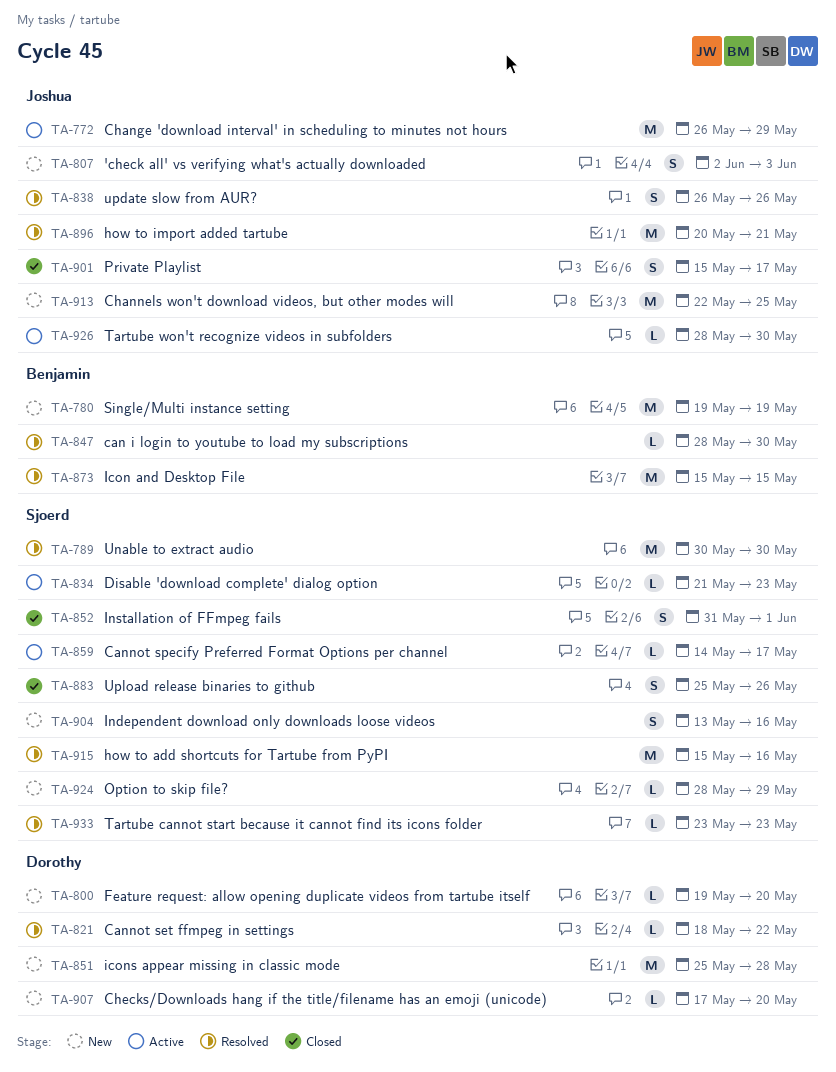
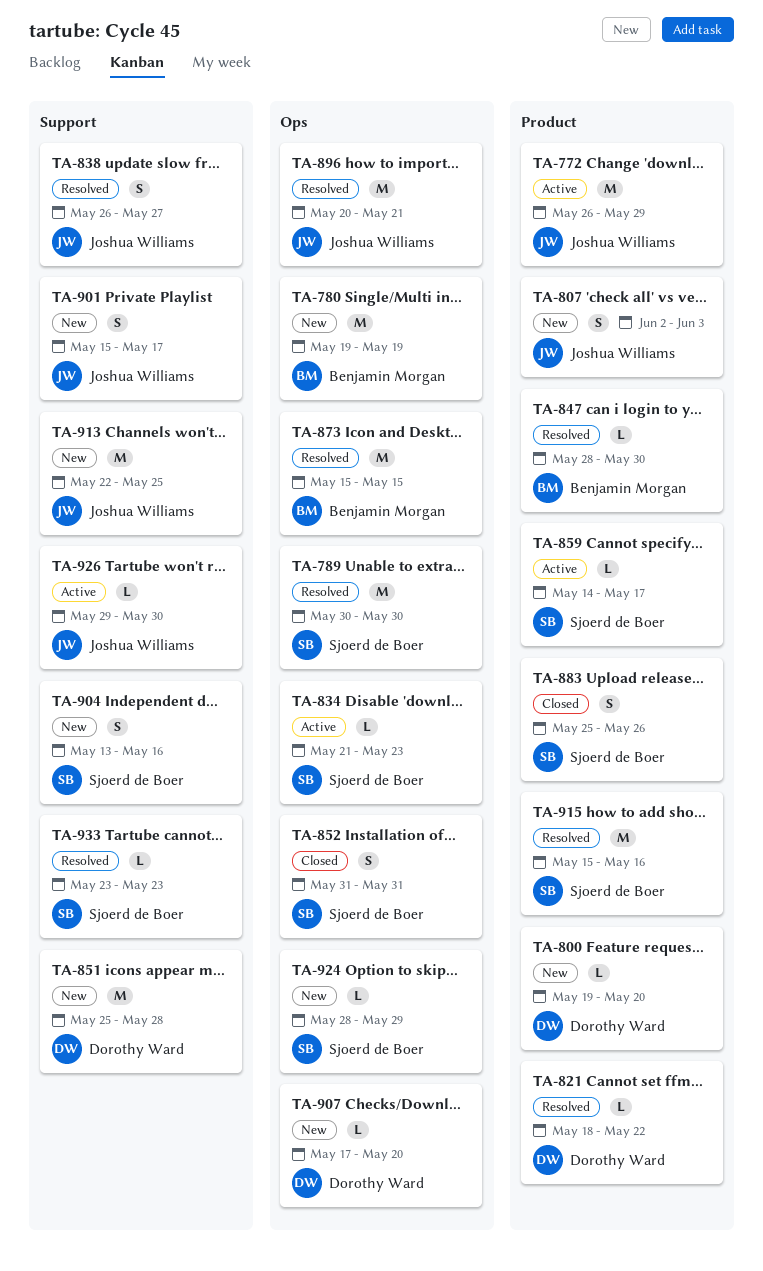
TA-838, due: May 26 -> May 27
TA-852, due: Jun 1 -> May 31
TA-901, status: Closed -> New
TA-926, start: May 28 -> May 29

